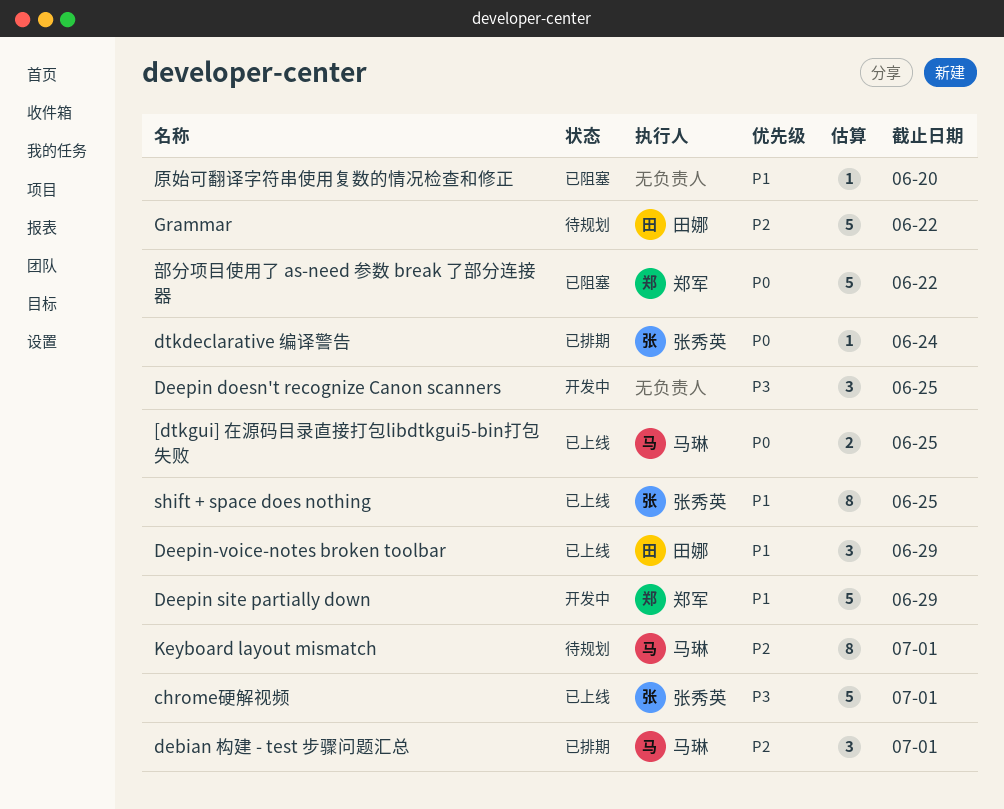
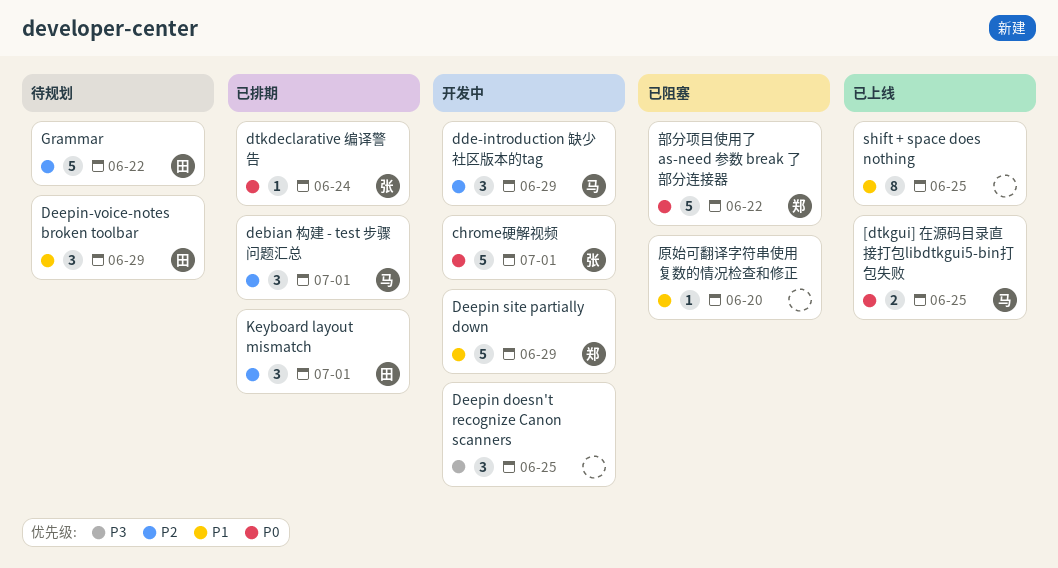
chrome硬解视频, status: 已上线 -> 开发中
chrome硬解视频, priority: P3 -> P0
dde-introduction 缺少社区版本的tag: none -> present
Deepin-voice-notes broken toolbar, status: 已上线 -> 待规划
Keyboard layout mismatch, status: 待规划 -> 已排期
Keyboard layout mismatch, owner: 马琳 -> 田娜
Keyboard layout mismatch, estimate: 8 -> 3
shift + space does nothing, owner: 张秀英 -> none

